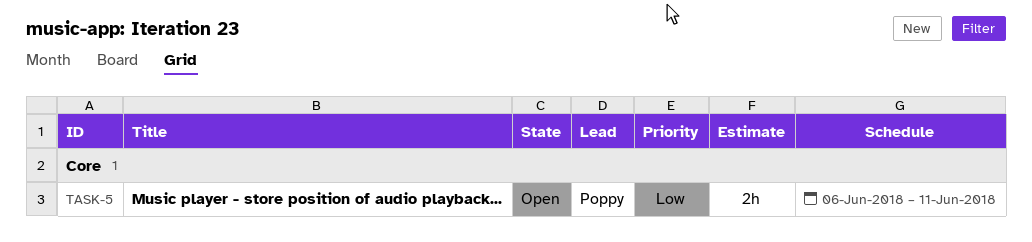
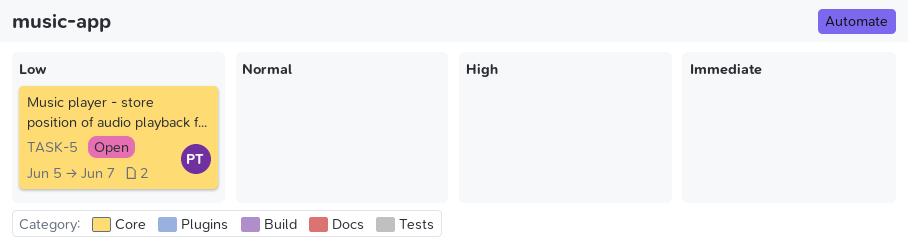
TASK-5, start: Jun 6 -> Jun 5
TASK-5, due: Jun 11 -> Jun 7

